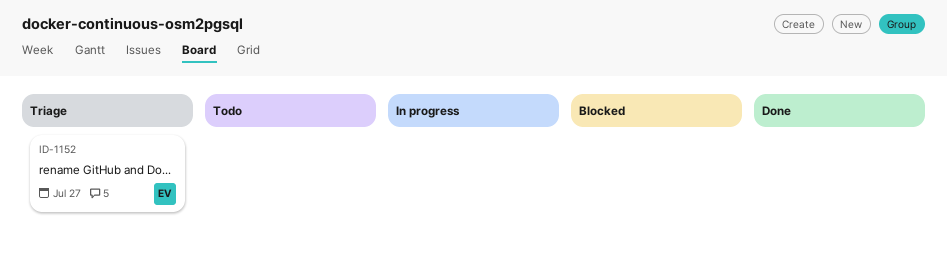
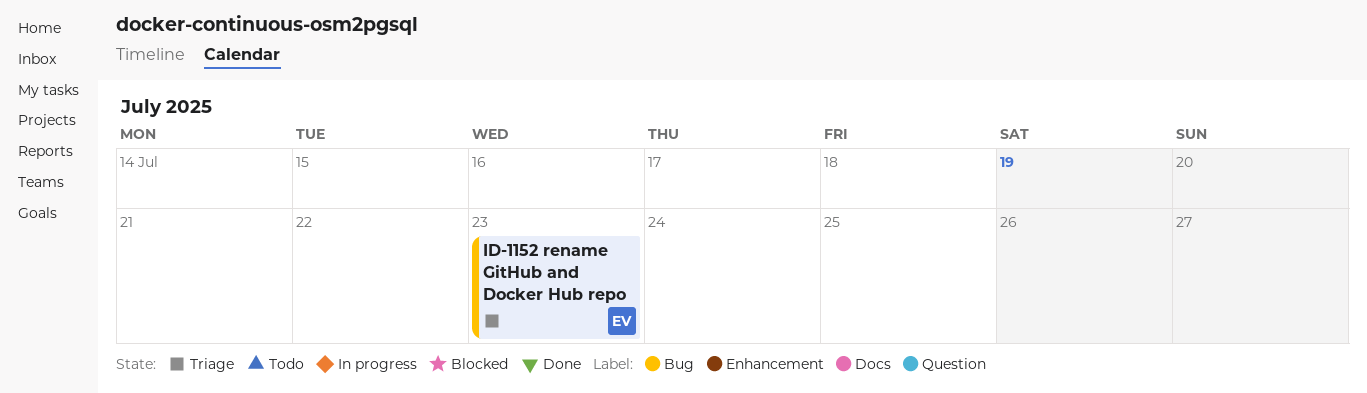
ID-1152, due: Jul 27 -> Jul 23

